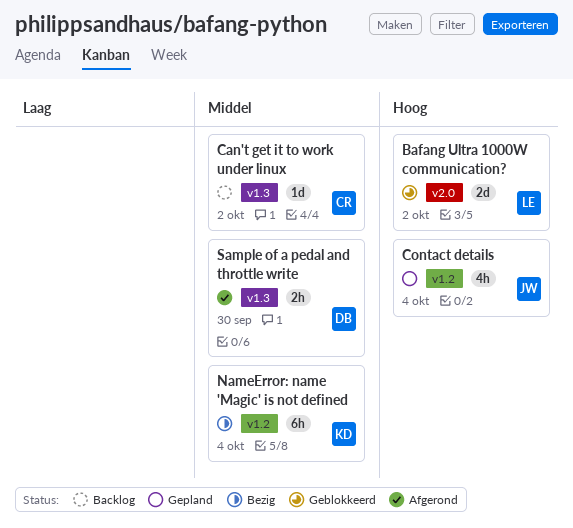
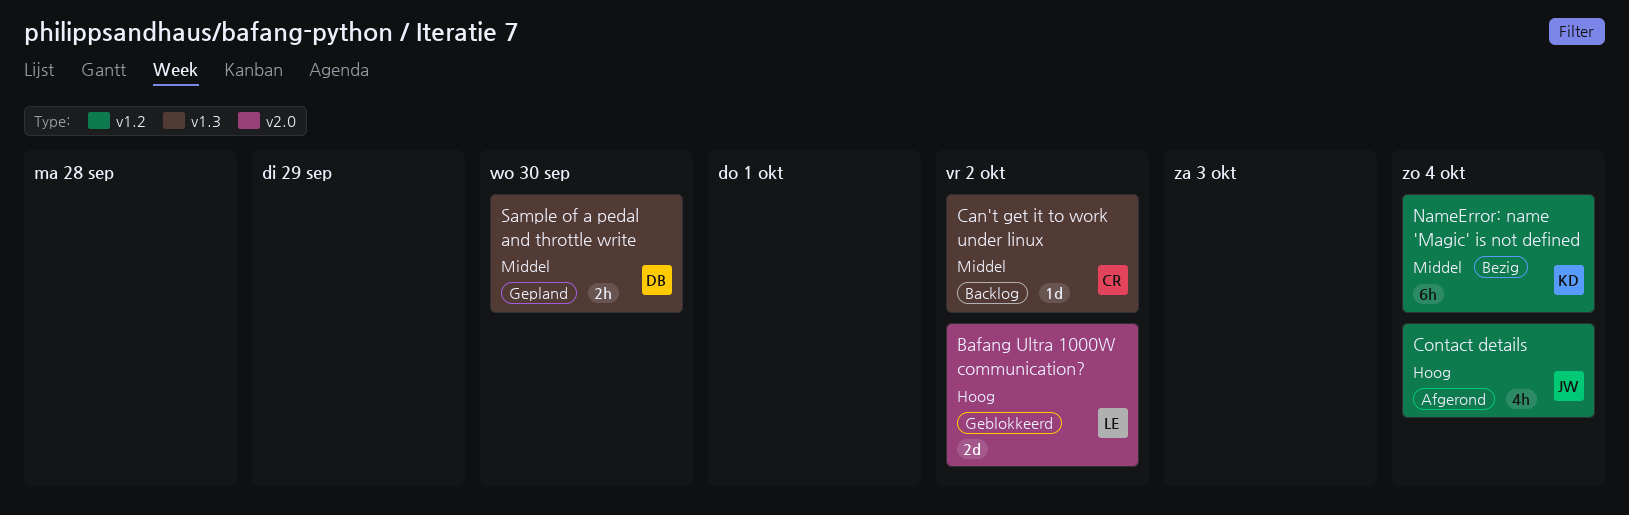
Contact details, status: Gepland -> Afgerond
Sample of a pedal and throttle write, status: Afgerond -> Gepland

